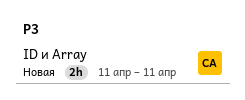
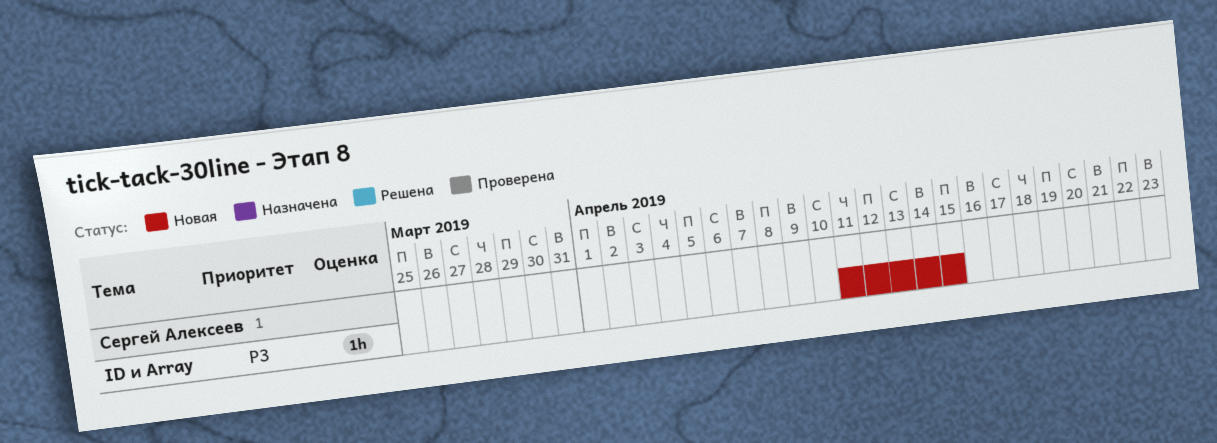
ID и Array, estimate: 2h -> 1h
ID и Array, due: Apr 11 -> Apr 15

